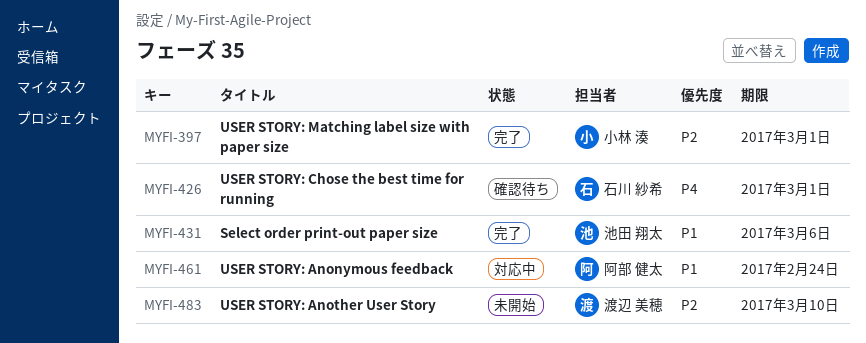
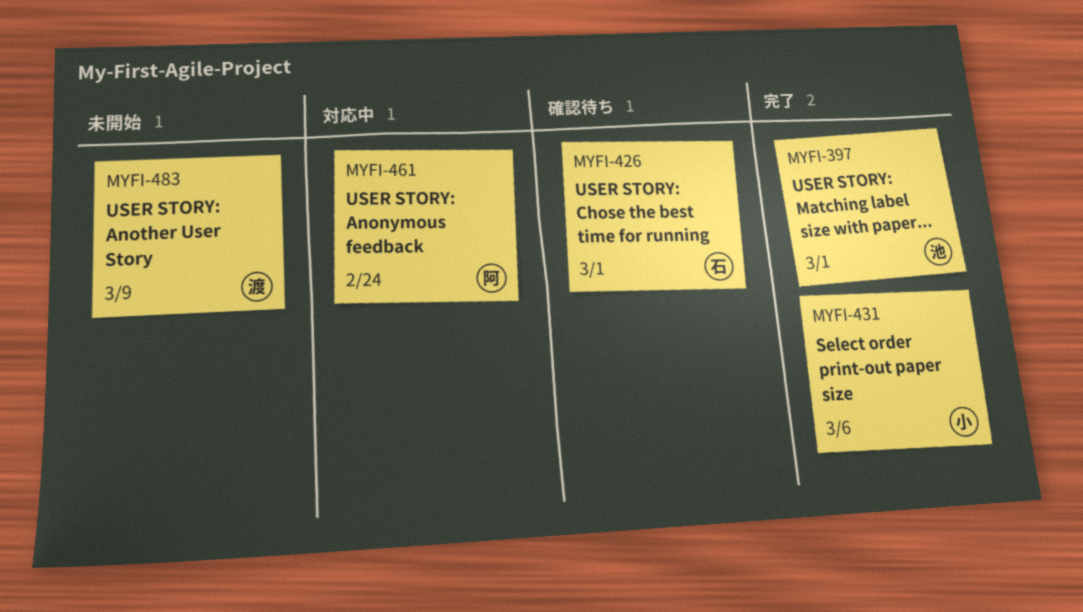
MYFI-397, owner: 小林 湊 -> 池田 翔太
MYFI-431, owner: 池田 翔太 -> 小林 湊
MYFI-483, due: Mar 10 -> Mar 9

